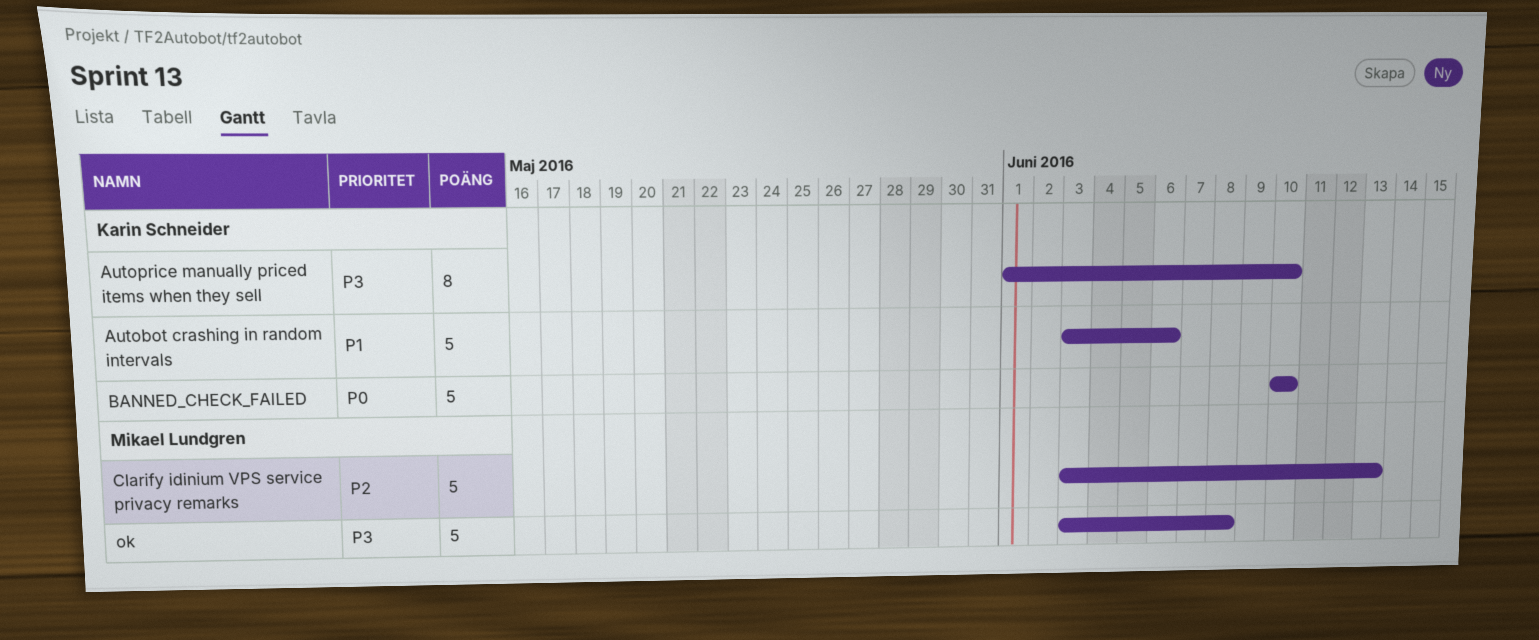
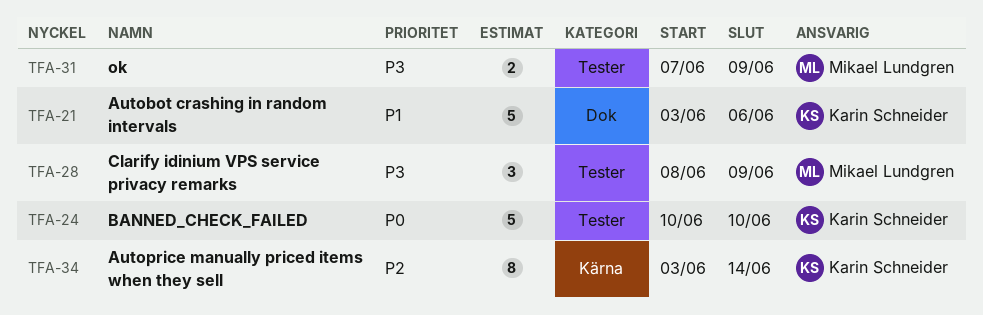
Autoprice manually priced items when they sell, priority: P3 -> P2
Autoprice manually priced items when they sell, start: Jun 1 -> Jun 3
Autoprice manually priced items when they sell, due: Jun 10 -> Jun 14
Clarify idinium VPS service privacy remarks, priority: P2 -> P3
Clarify idinium VPS service privacy remarks, estimate: 5 -> 3
Clarify idinium VPS service privacy remarks, start: Jun 3 -> Jun 8
Clarify idinium VPS service privacy remarks, due: Jun 13 -> Jun 9
ok, estimate: 5 -> 2
ok, start: Jun 3 -> Jun 7
ok, due: Jun 8 -> Jun 9

